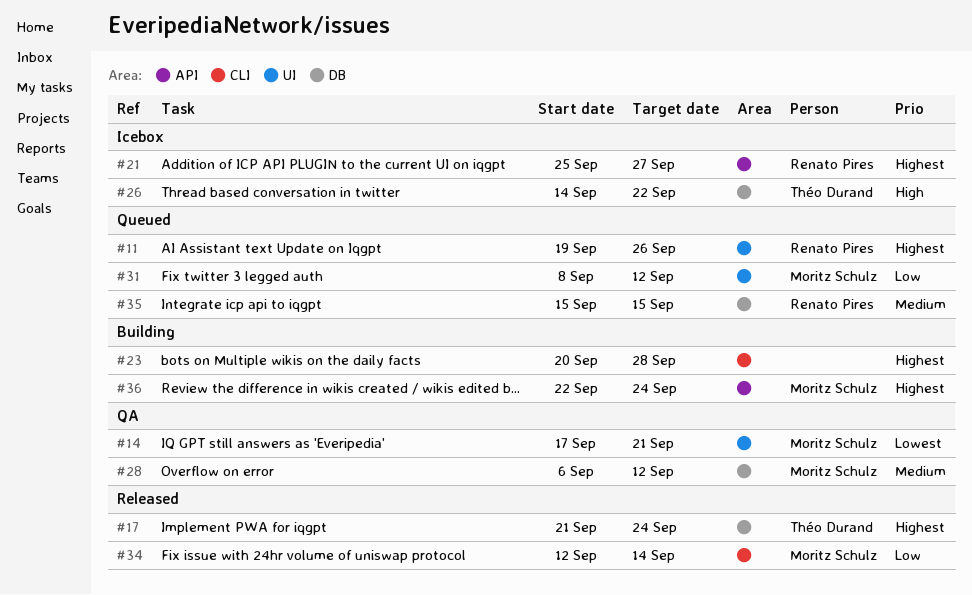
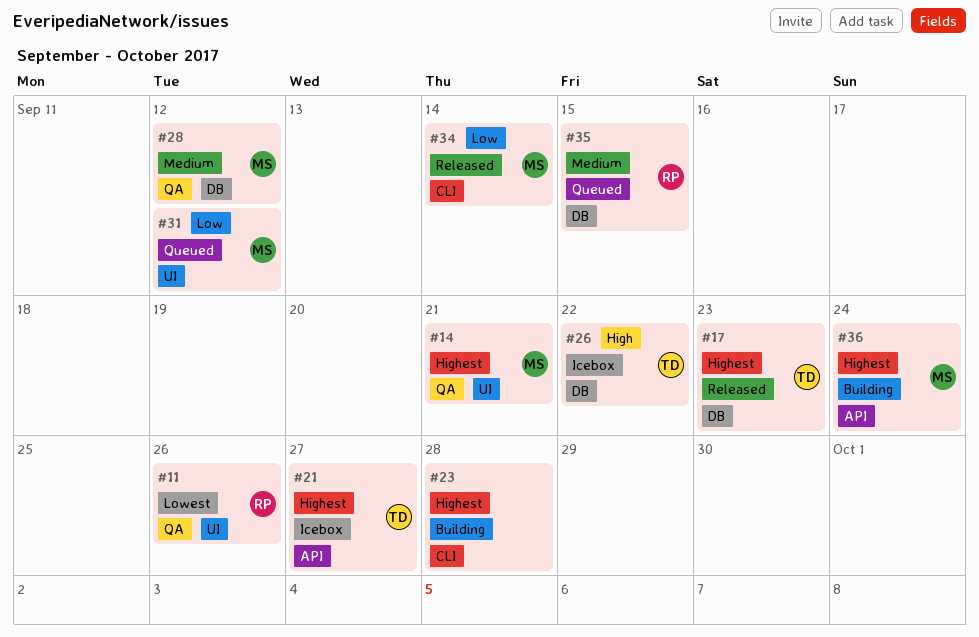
#11, status: Queued -> QA
#11, priority: Highest -> Lowest
#14, priority: Lowest -> Highest
#17, due: Sep 24 -> Sep 23
#21, owner: Renato Pires -> Théo Durand

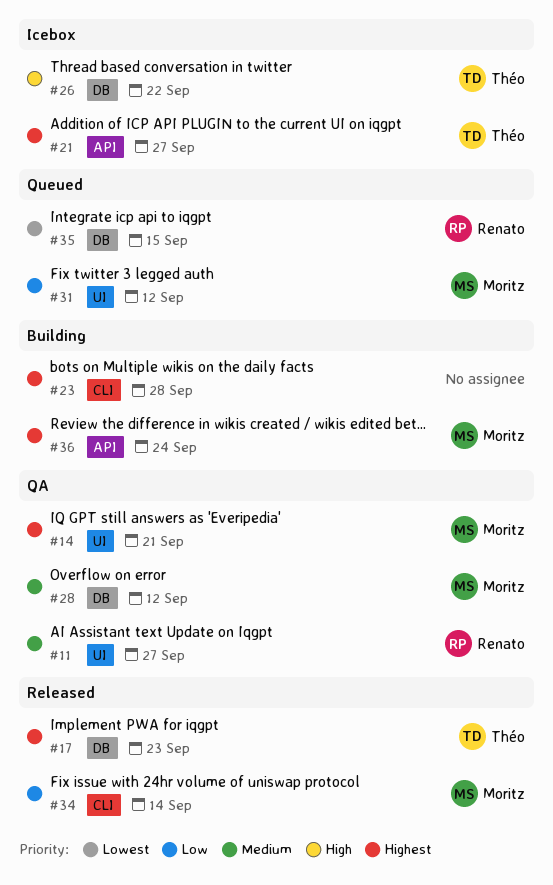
#11, priority: Lowest -> Medium
#11, due: Sep 26 -> Sep 27
#35, priority: Medium -> Lowest

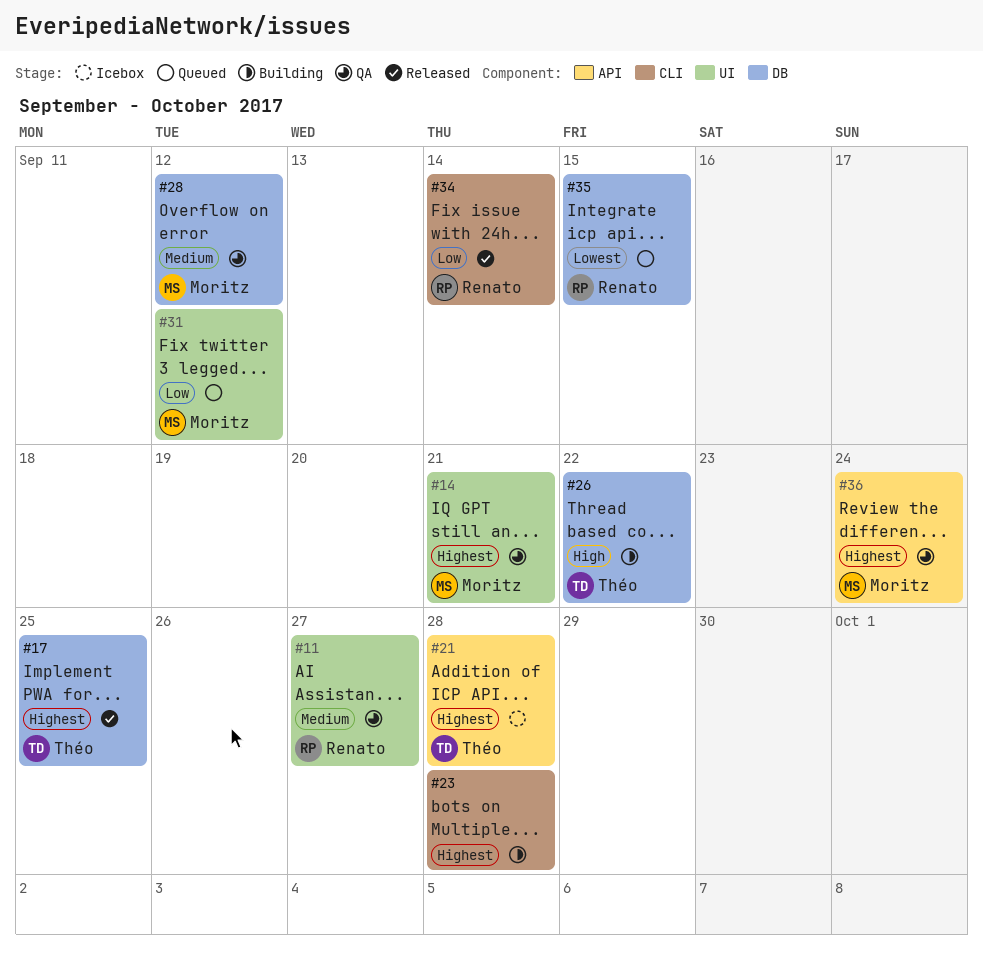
#17, due: Sep 23 -> Sep 25
#21, due: Sep 27 -> Sep 28
#26, status: Icebox -> Building
#34, owner: Moritz -> Renato
#36, status: Building -> QA

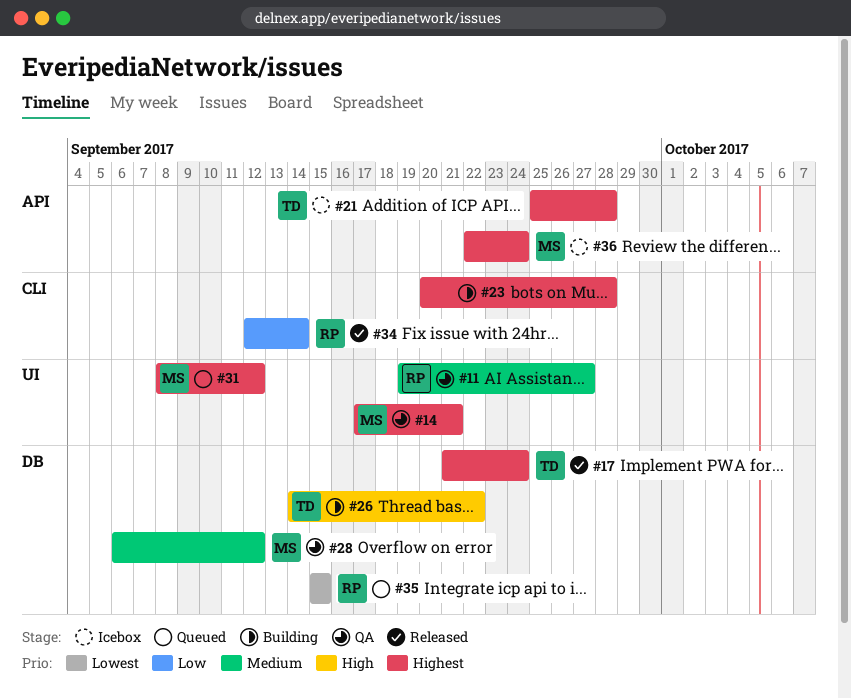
#17, due: Sep 25 -> Sep 24
#31, priority: Low -> Highest
#36, status: QA -> Icebox

